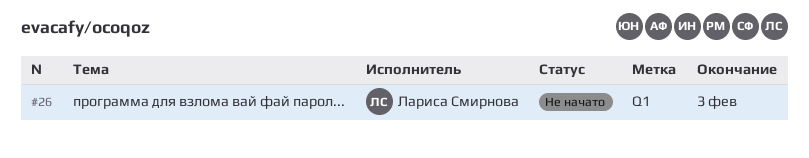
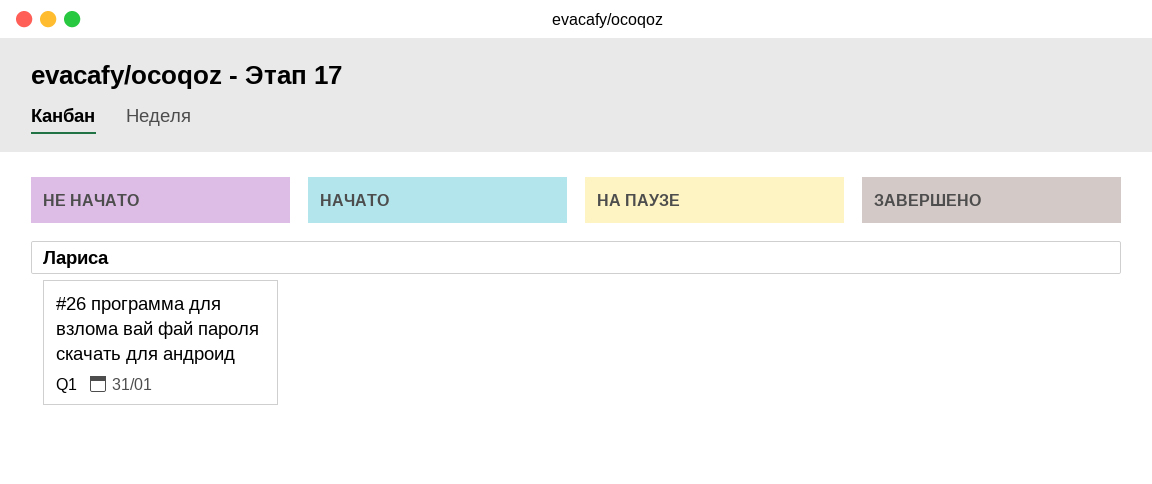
#26, due: Feb 3 -> Jan 31

